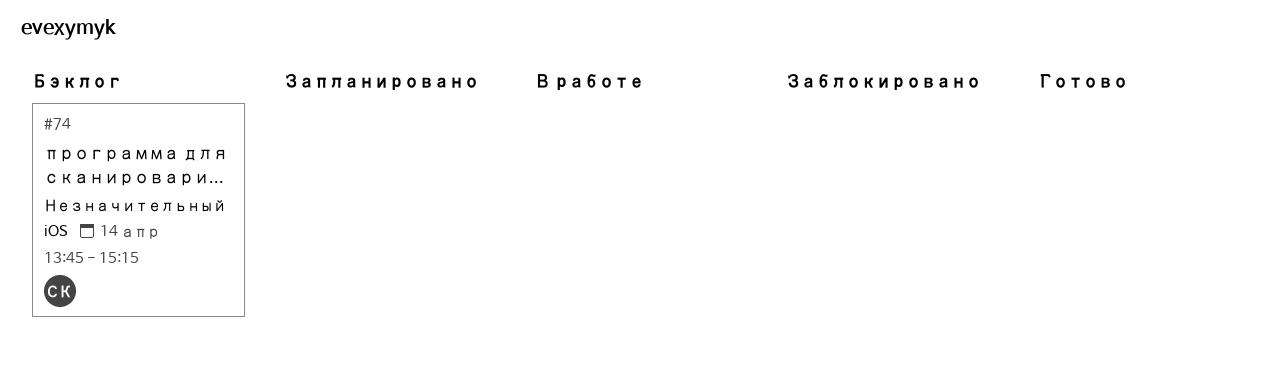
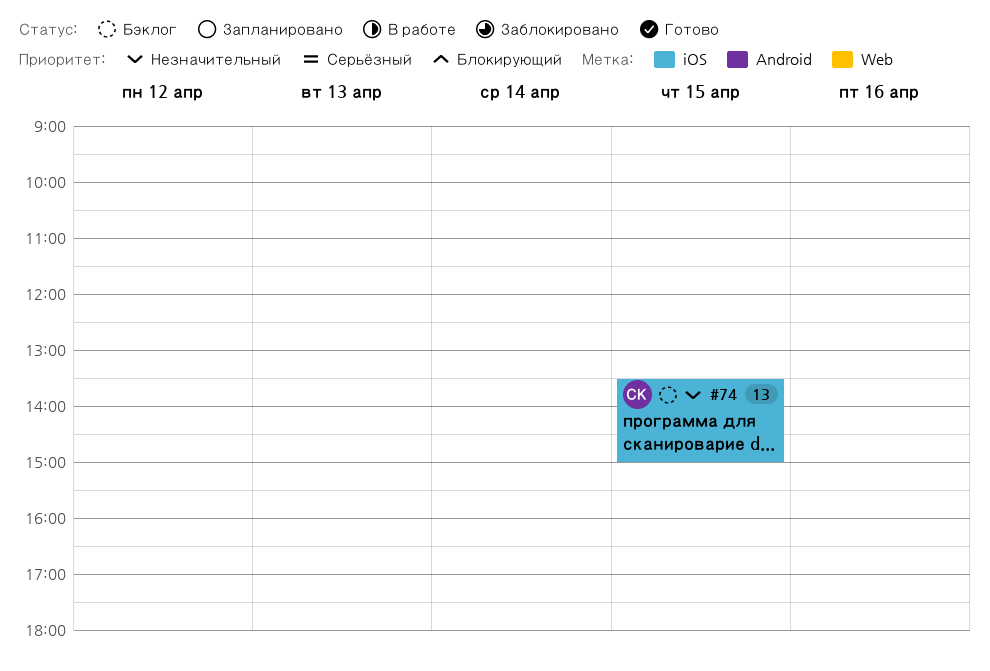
#74, day: Apr 14 -> Apr 15
#74, begins: 13:45 -> 13:30
#74, ends: 15:15 -> 15:00

